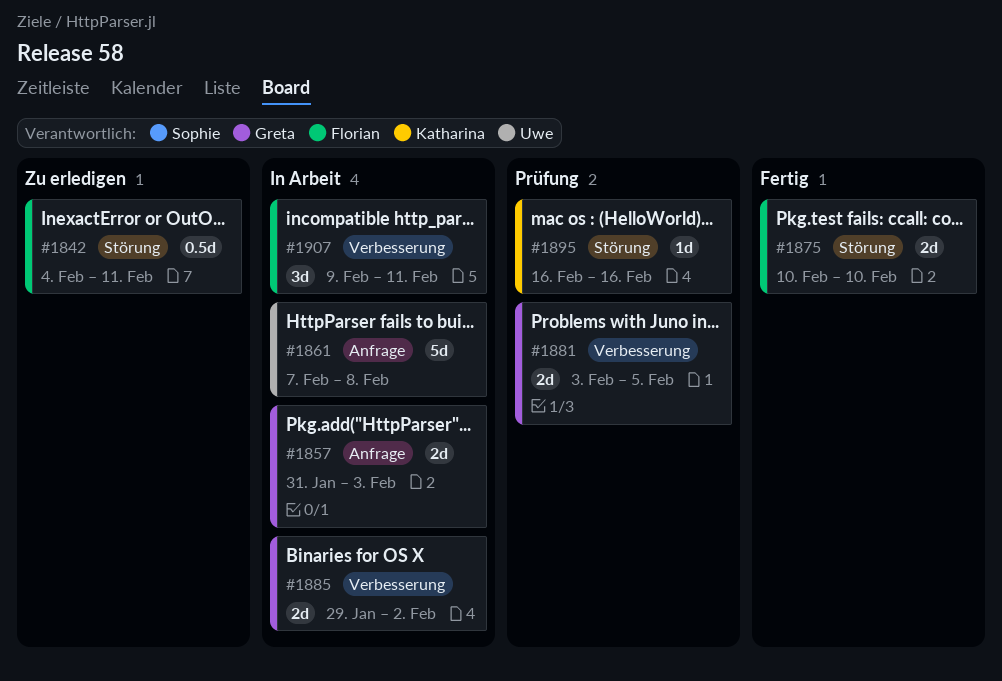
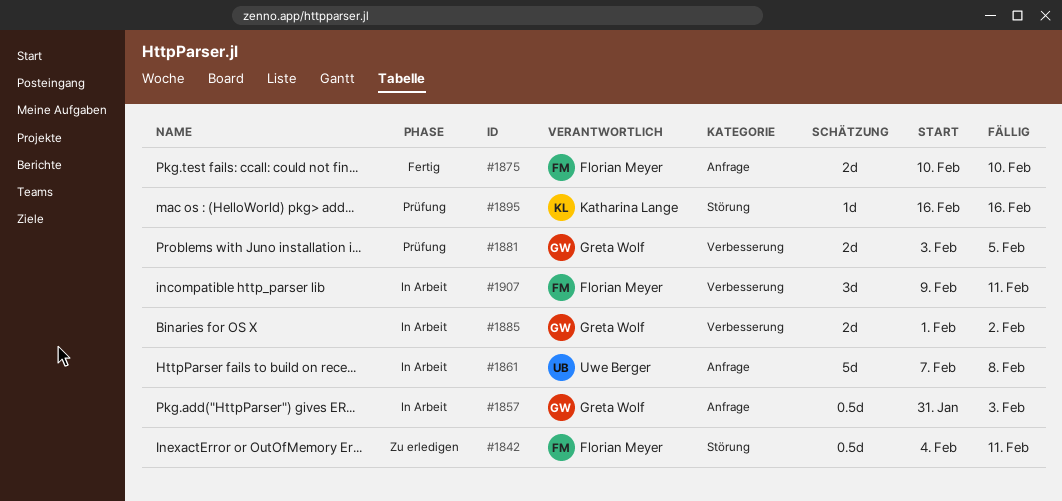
#1857, estimate: 2d -> 0.5d
#1875, label: Störung -> Anfrage
#1885, start: Jan 29 -> Feb 1

